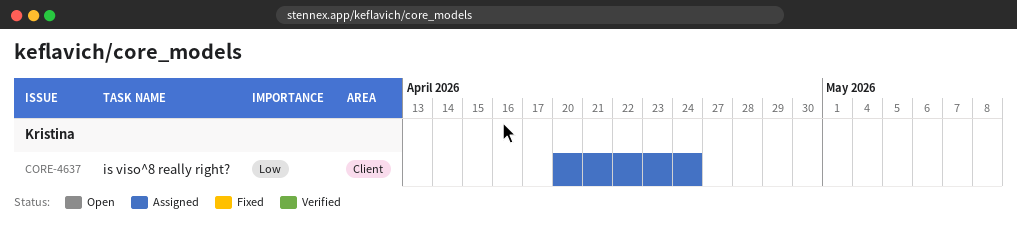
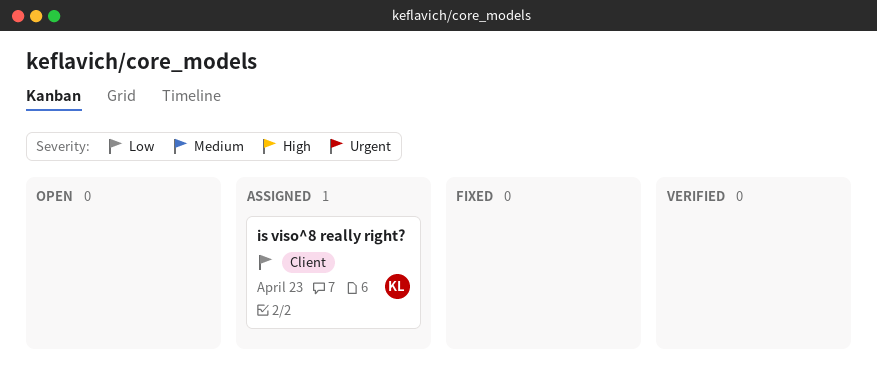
is viso^8 really right?, due: Apr 24 -> Apr 23

